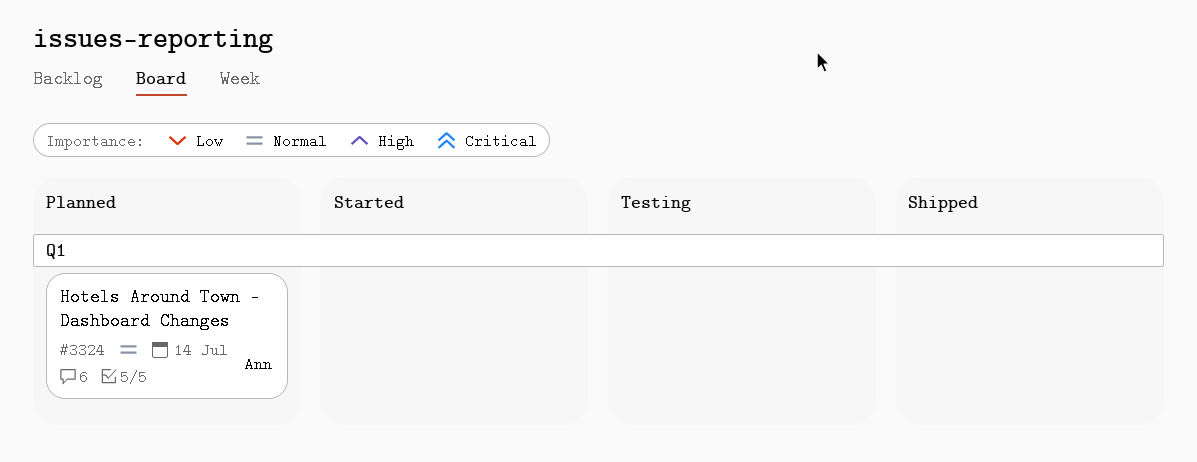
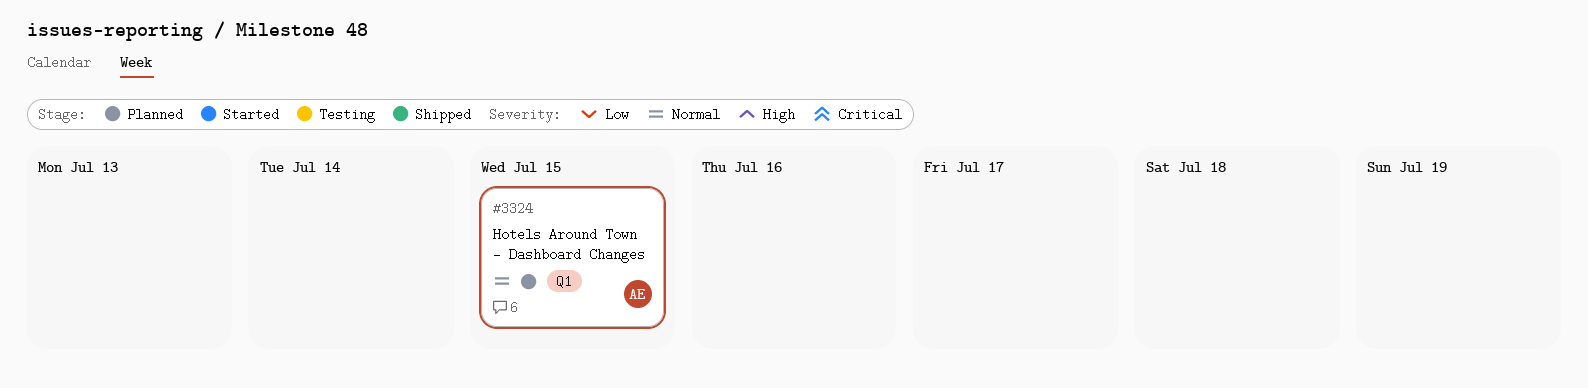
#3324, due: Jul 14 -> Jul 15

